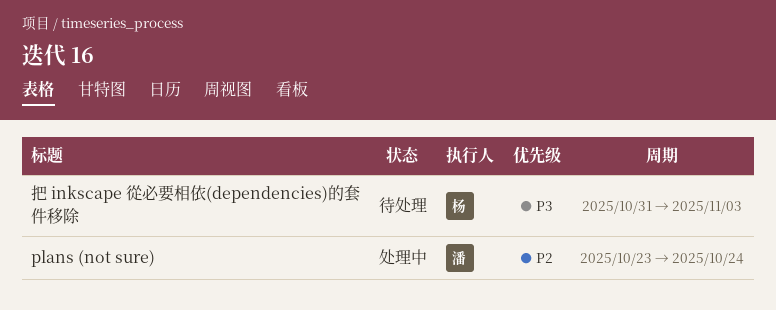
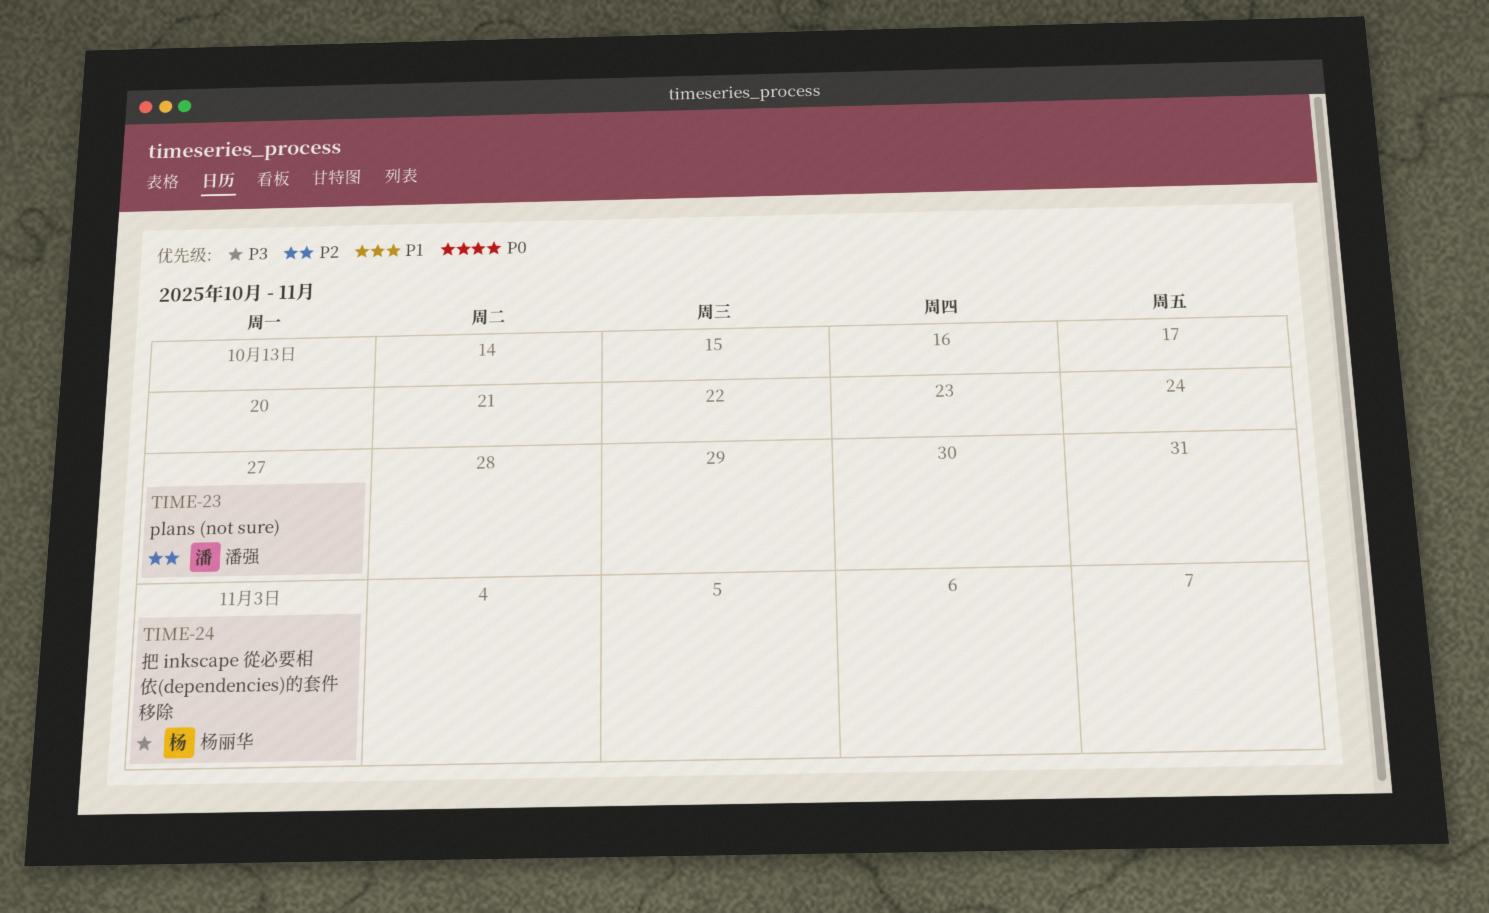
plans (not sure), due: Oct 24 -> Oct 27

